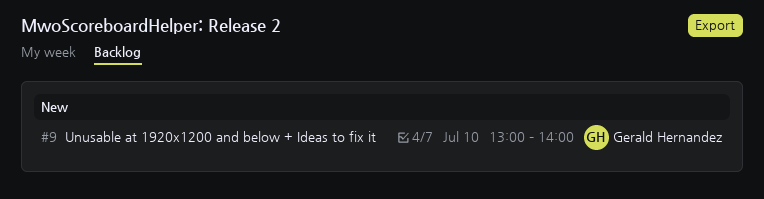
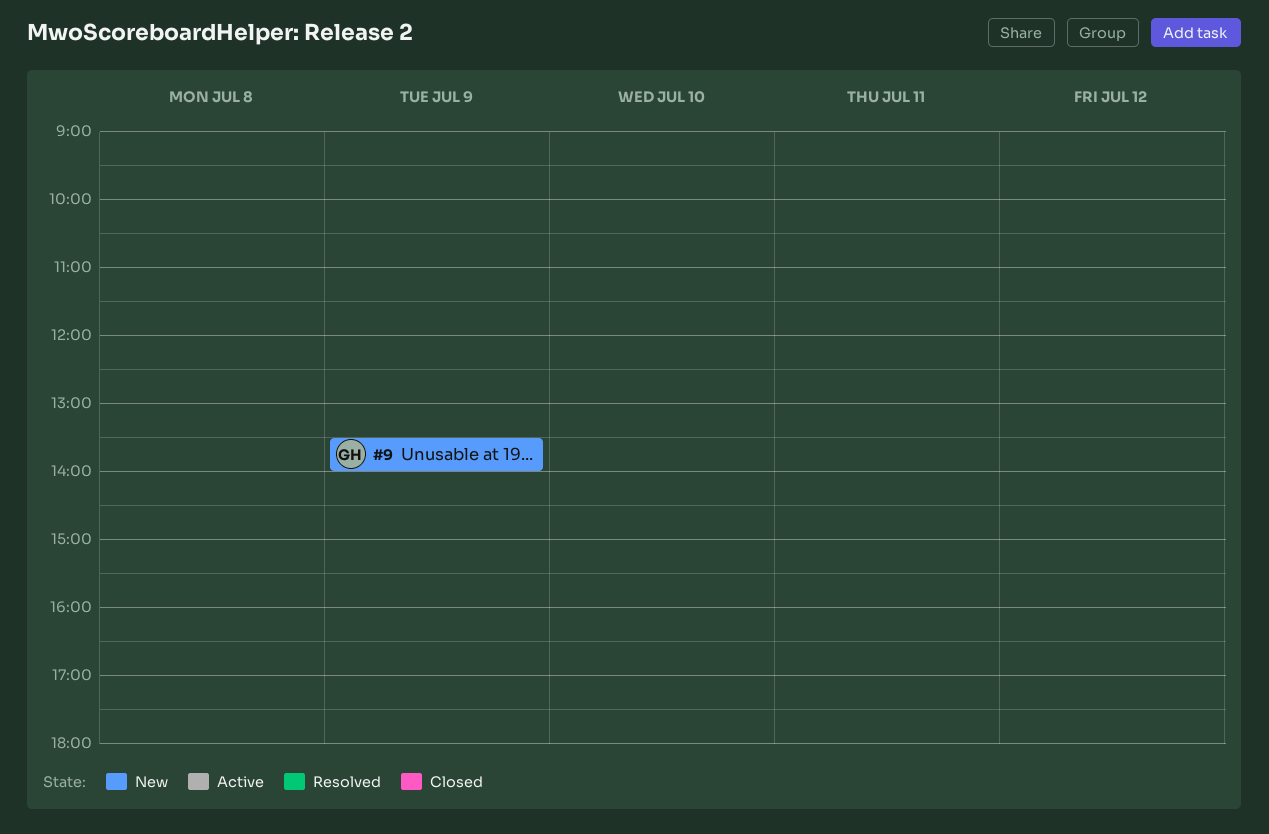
#9, day: Jul 10 -> Jul 9
#9, begins: 13:00 -> 13:30

